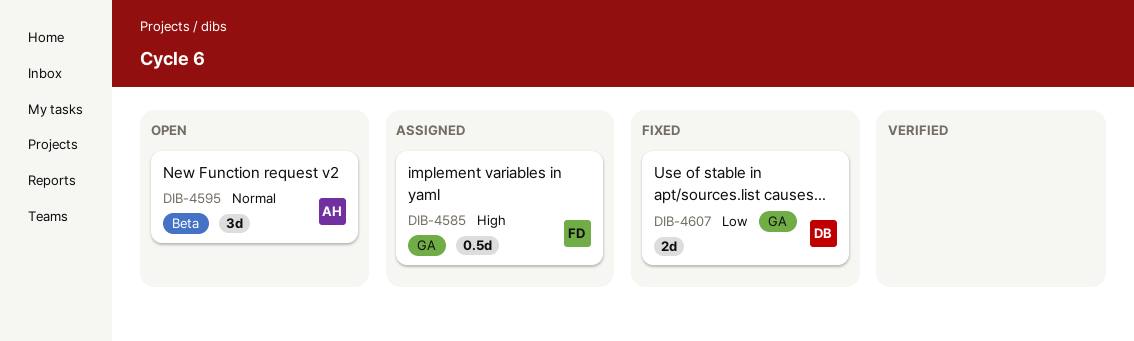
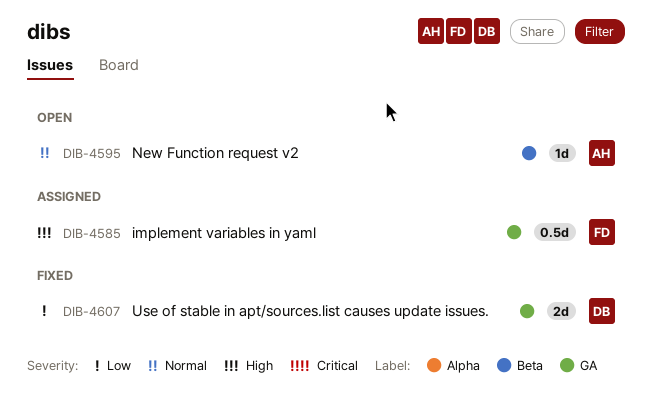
DIB-4595, estimate: 3d -> 1d

